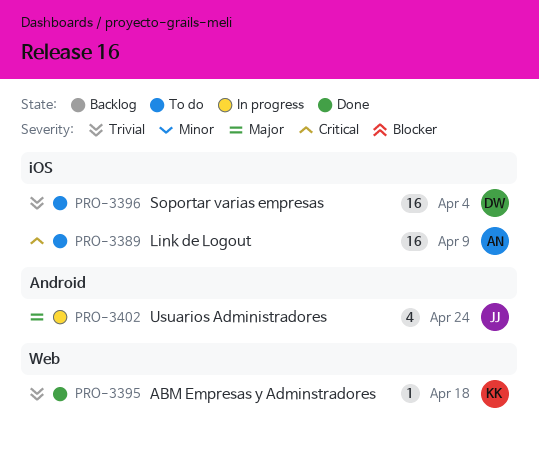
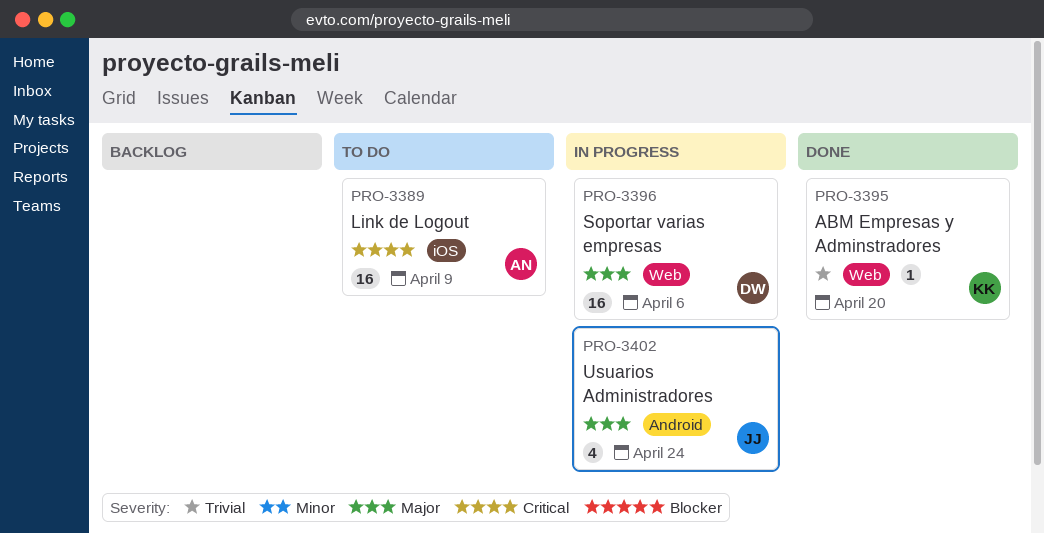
PRO-3395, due: Apr 18 -> Apr 20
PRO-3396, status: To do -> In progress
PRO-3396, priority: Trivial -> Major
PRO-3396, label: iOS -> Web
PRO-3396, due: Apr 4 -> Apr 6

